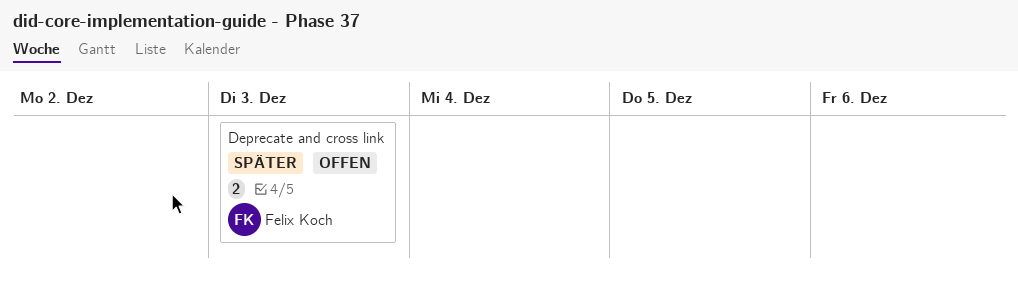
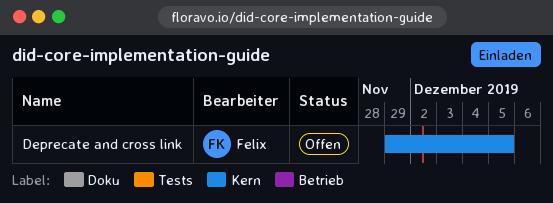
Deprecate and cross link, due: Dec 3 -> Dec 5

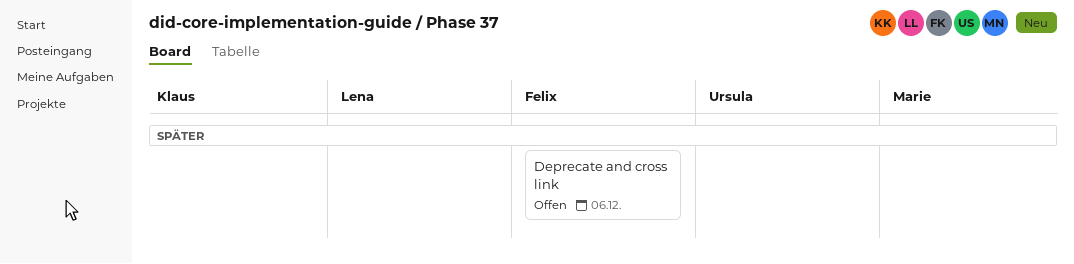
Deprecate and cross link, due: Dec 5 -> Dec 6

